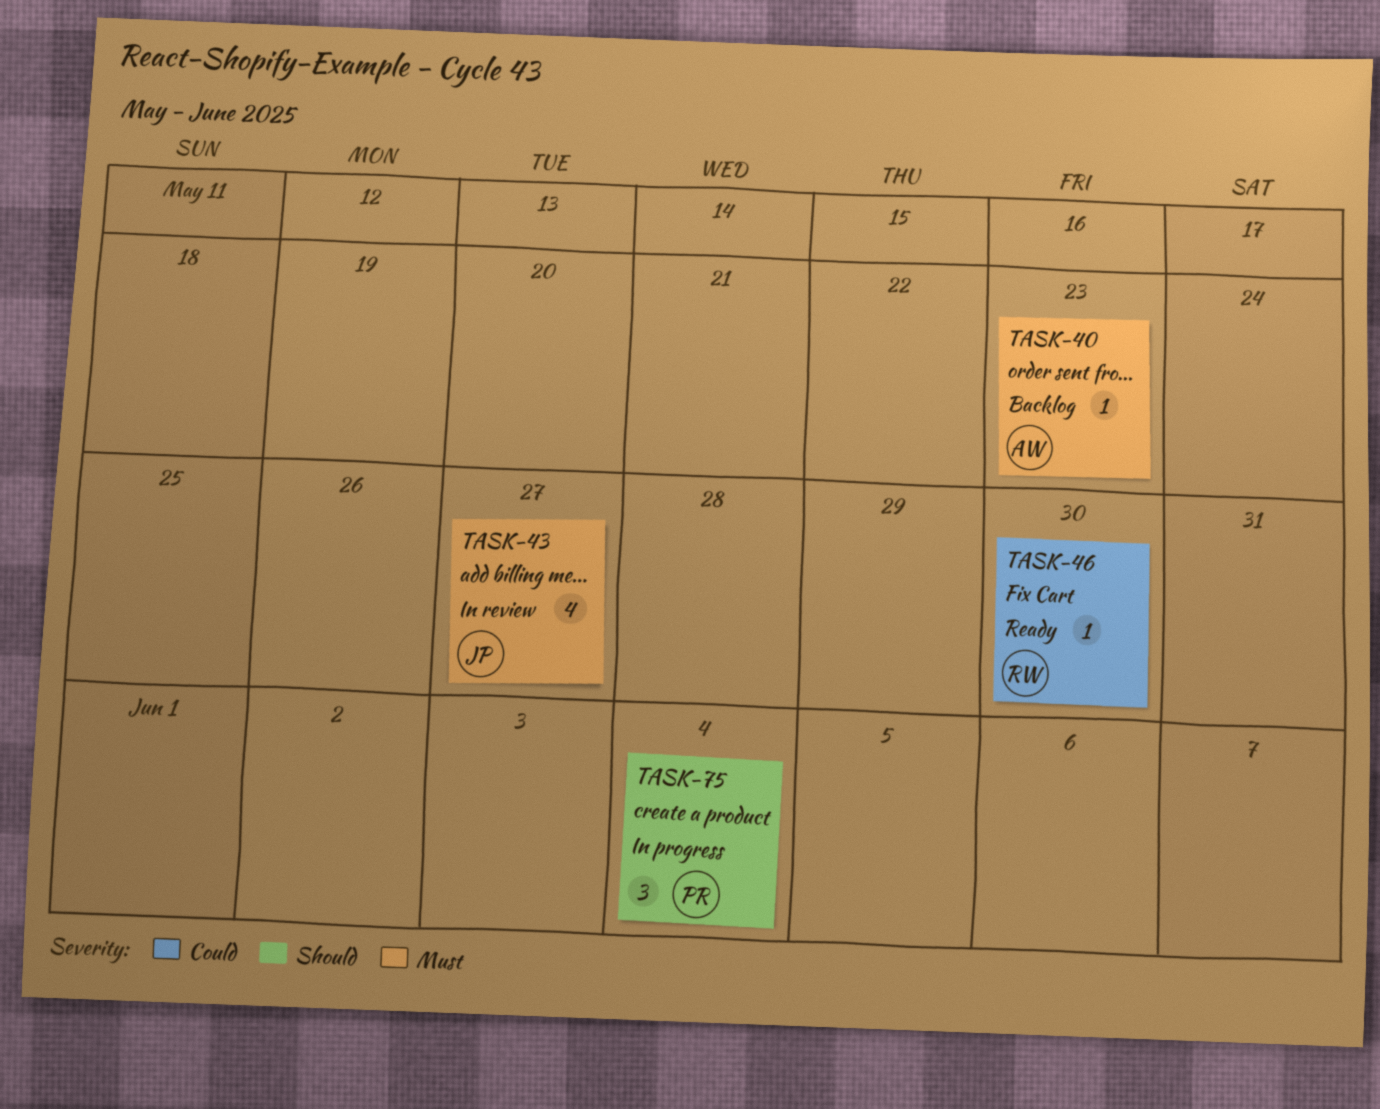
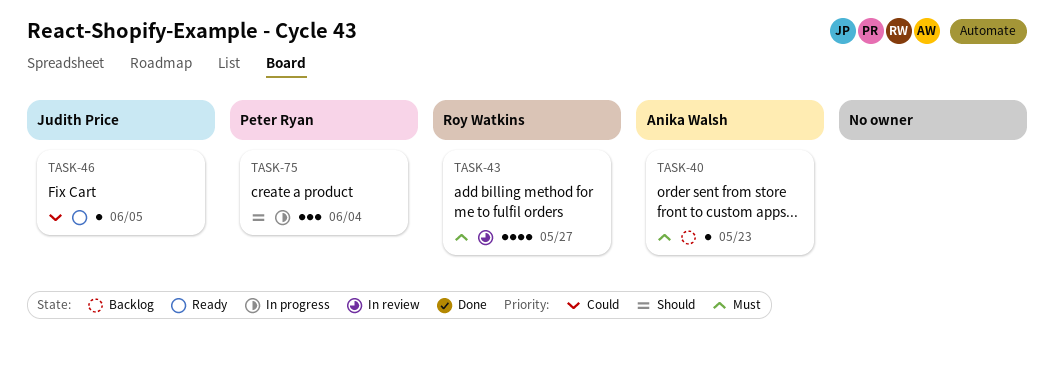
TASK-43, owner: Judith Price -> Roy Watkins
TASK-46, owner: Roy Watkins -> Judith Price
TASK-46, due: May 30 -> Jun 5

